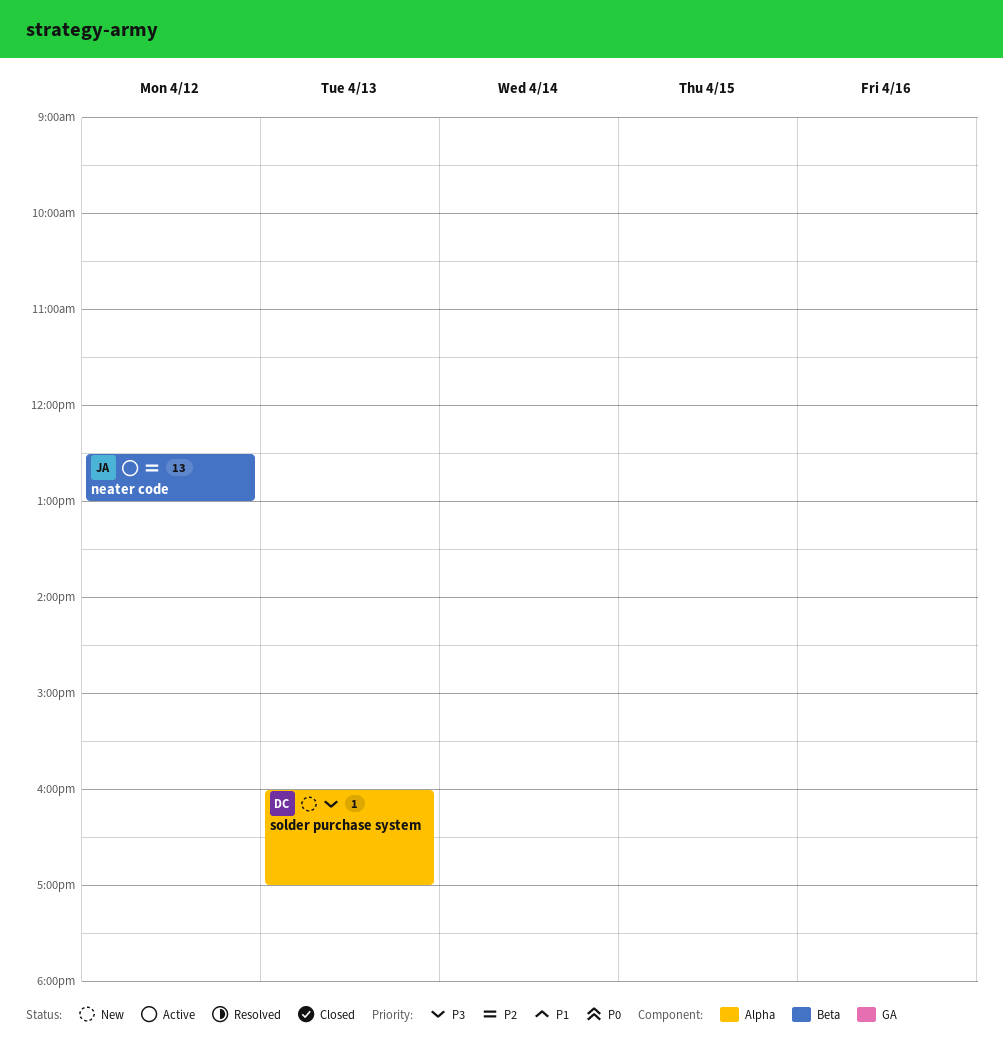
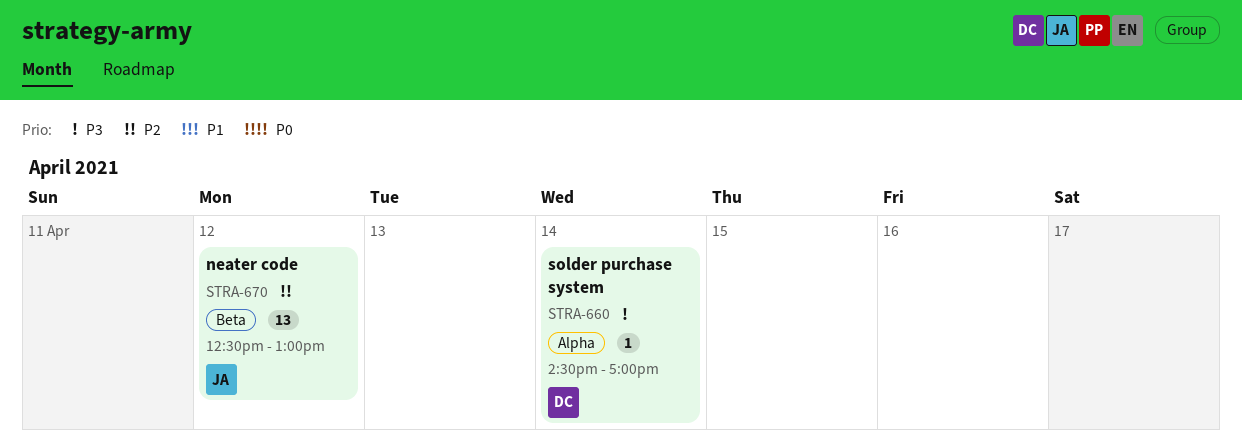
solder purchase system, day: Apr 13 -> Apr 14
solder purchase system, begins: 16:00 -> 14:30

